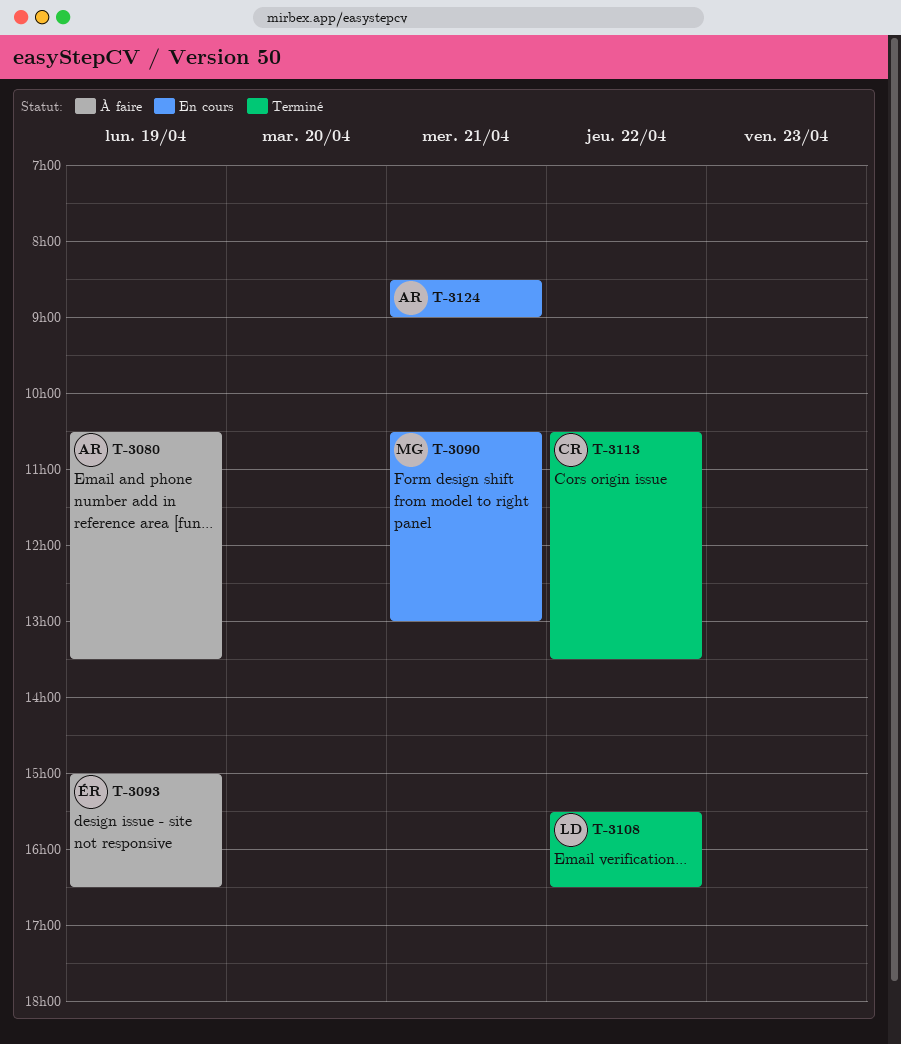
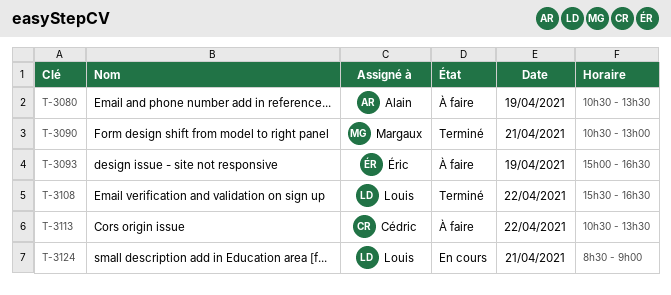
T-3090, status: En cours -> Terminé
T-3113, status: Terminé -> À faire
T-3124, owner: Alain -> Louis

